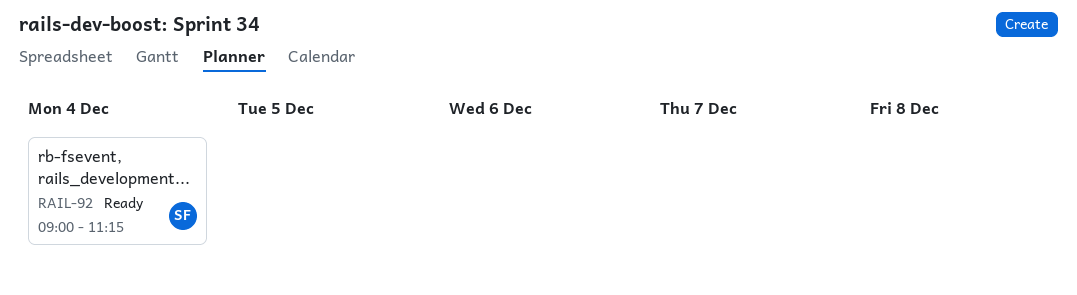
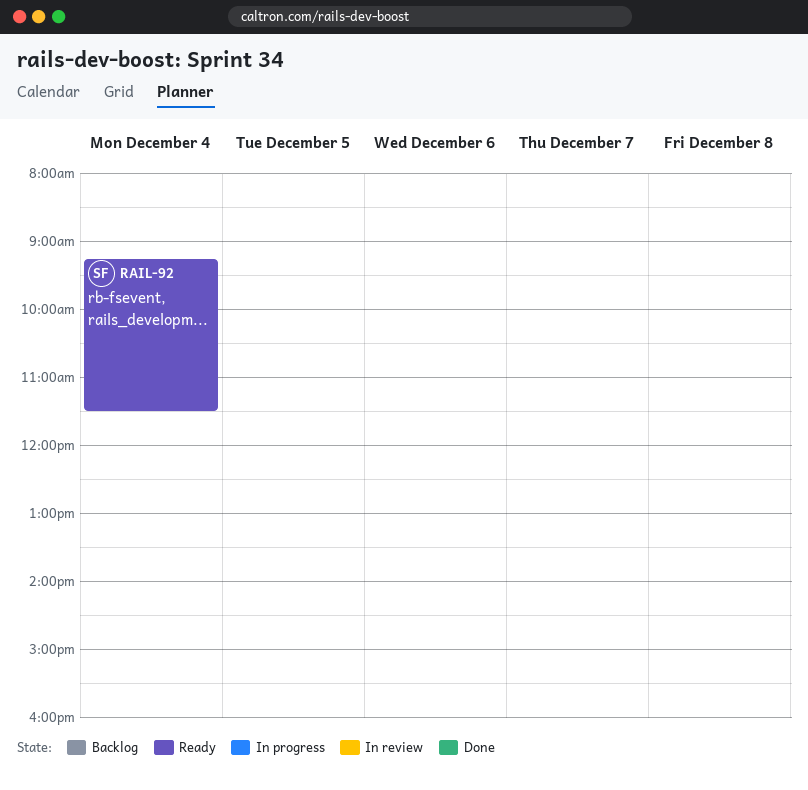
RAIL-92, begins: 09:00 -> 09:15
RAIL-92, ends: 11:15 -> 11:30

